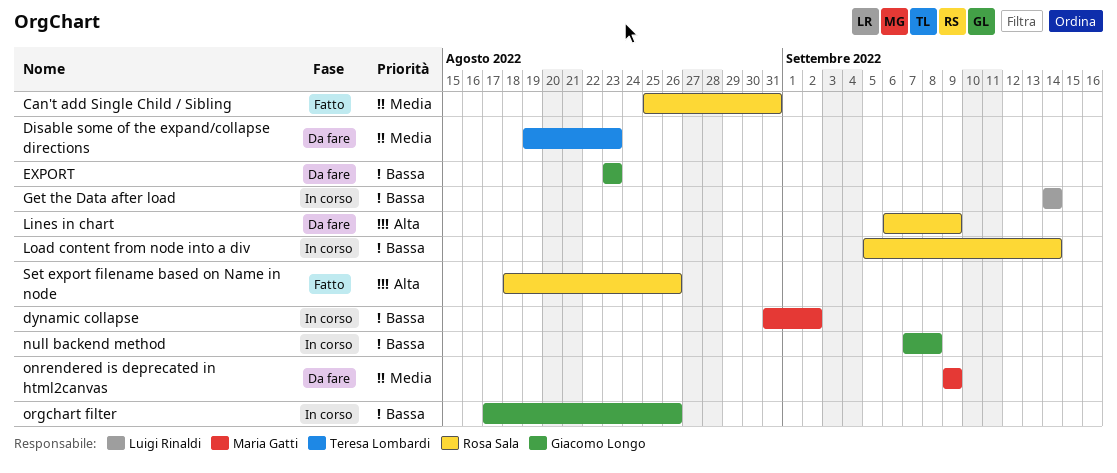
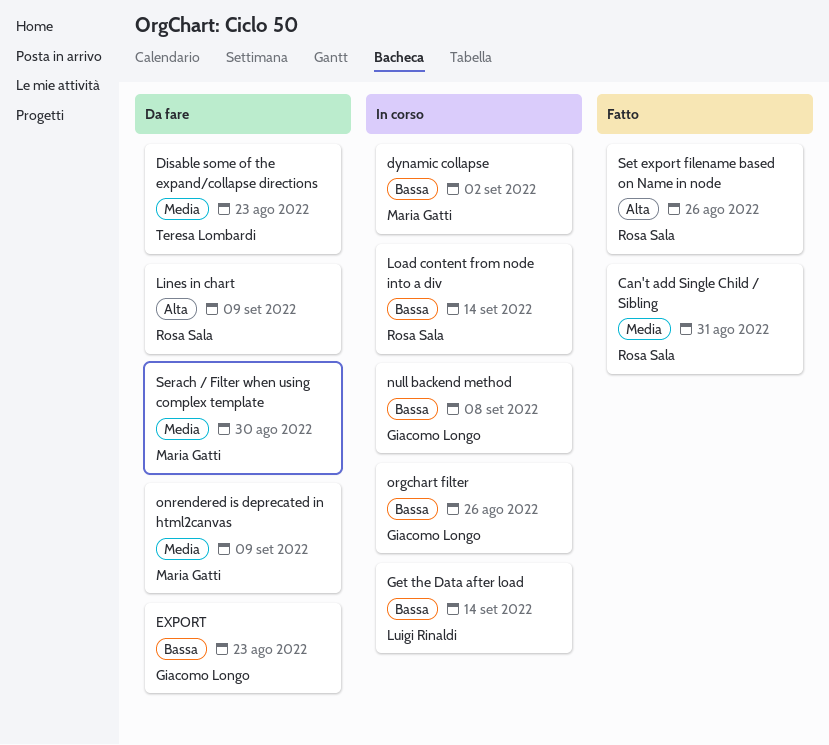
Serach / Filter when using complex template: none -> present

